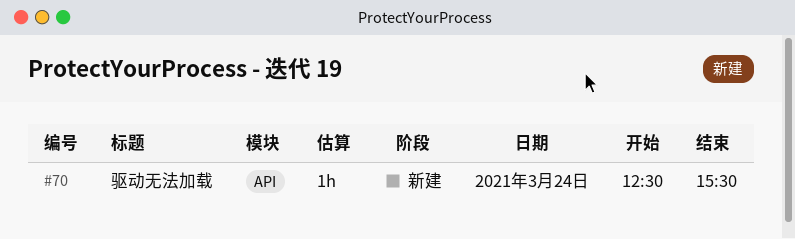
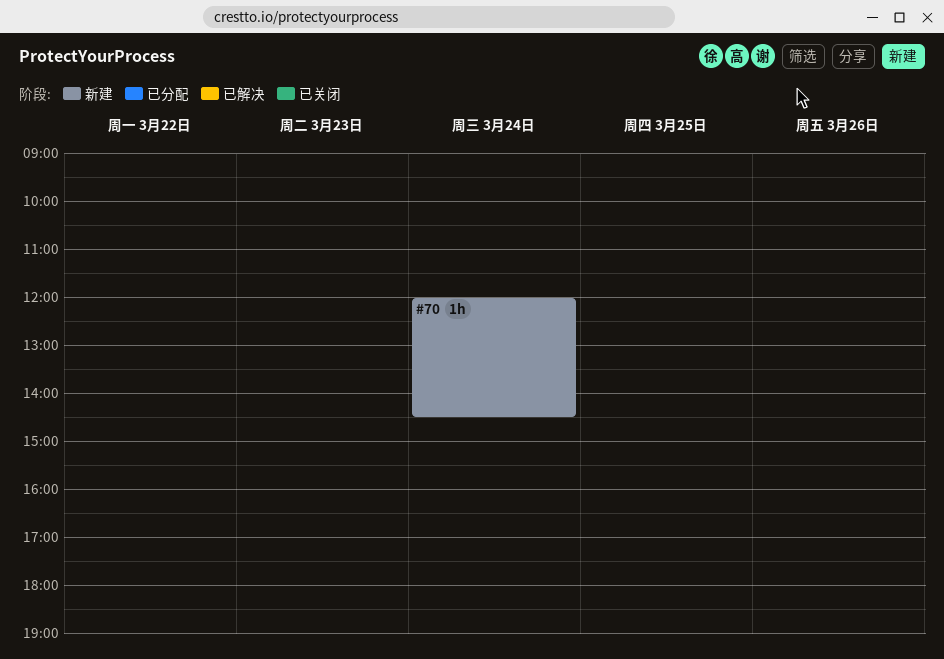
#70, begins: 12:30 -> 12:00
#70, ends: 15:30 -> 14:30

